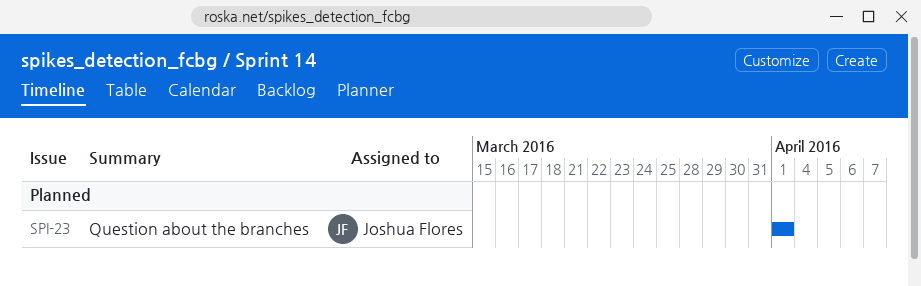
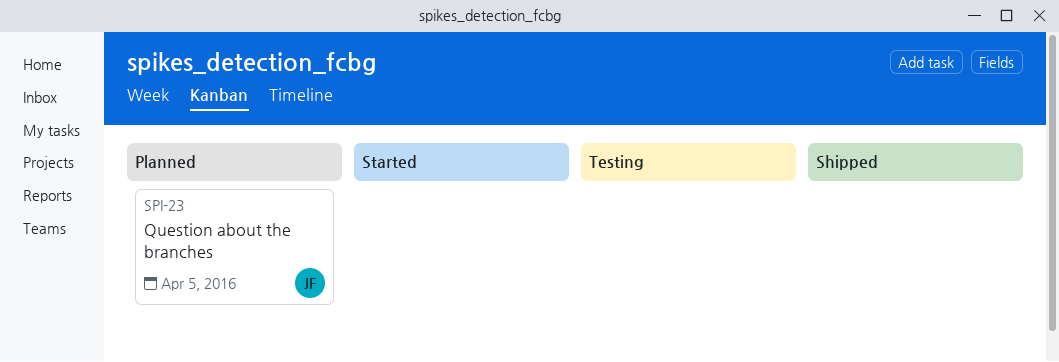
SPI-23, due: Apr 1 -> Apr 5

